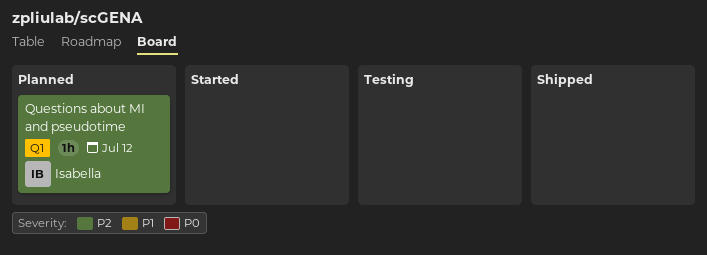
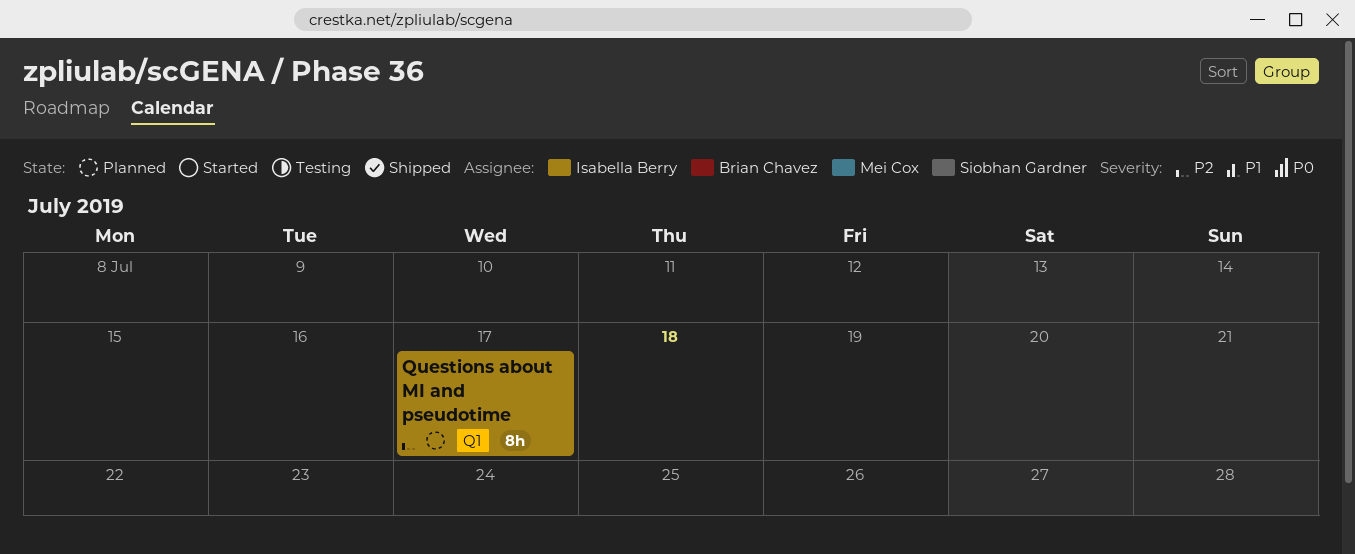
Questions about MI and pseudotime, estimate: 1h -> 8h
Questions about MI and pseudotime, due: Jul 12 -> Jul 17

